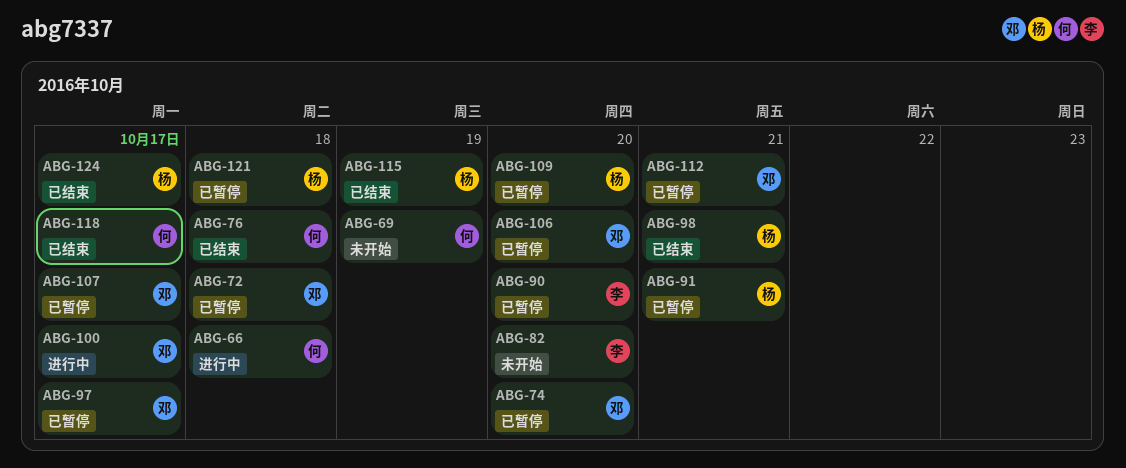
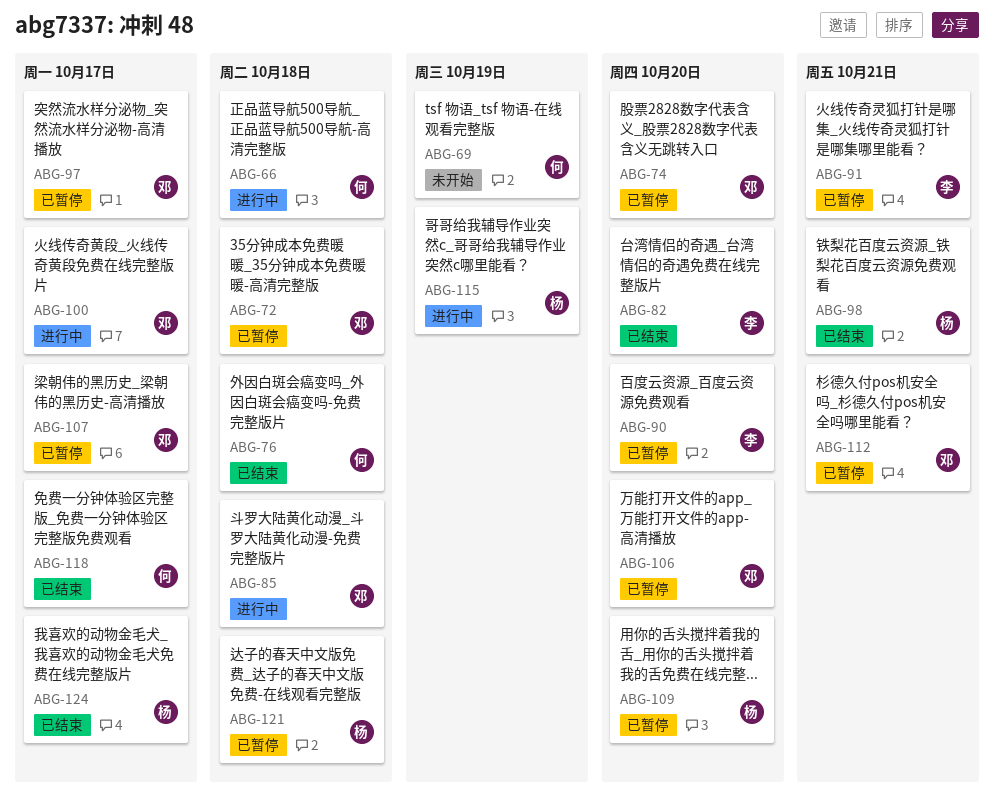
ABG-82, status: 未开始 -> 已结束
ABG-85: none -> present
ABG-91, owner: 杨 -> 李
ABG-115, status: 已结束 -> 进行中

